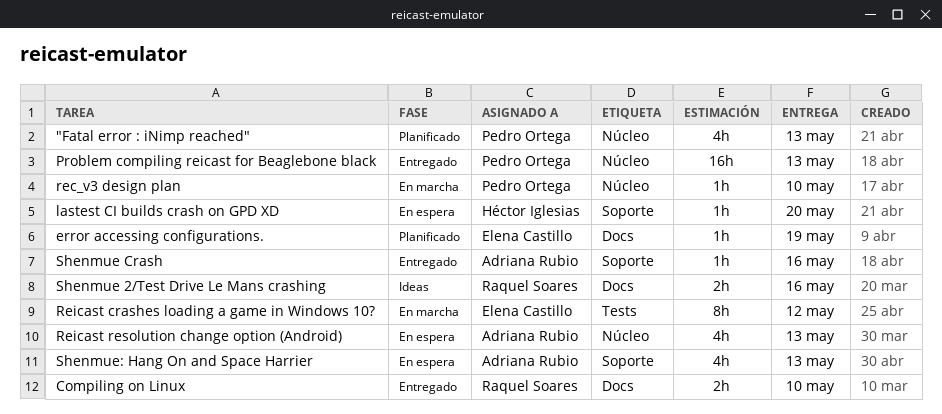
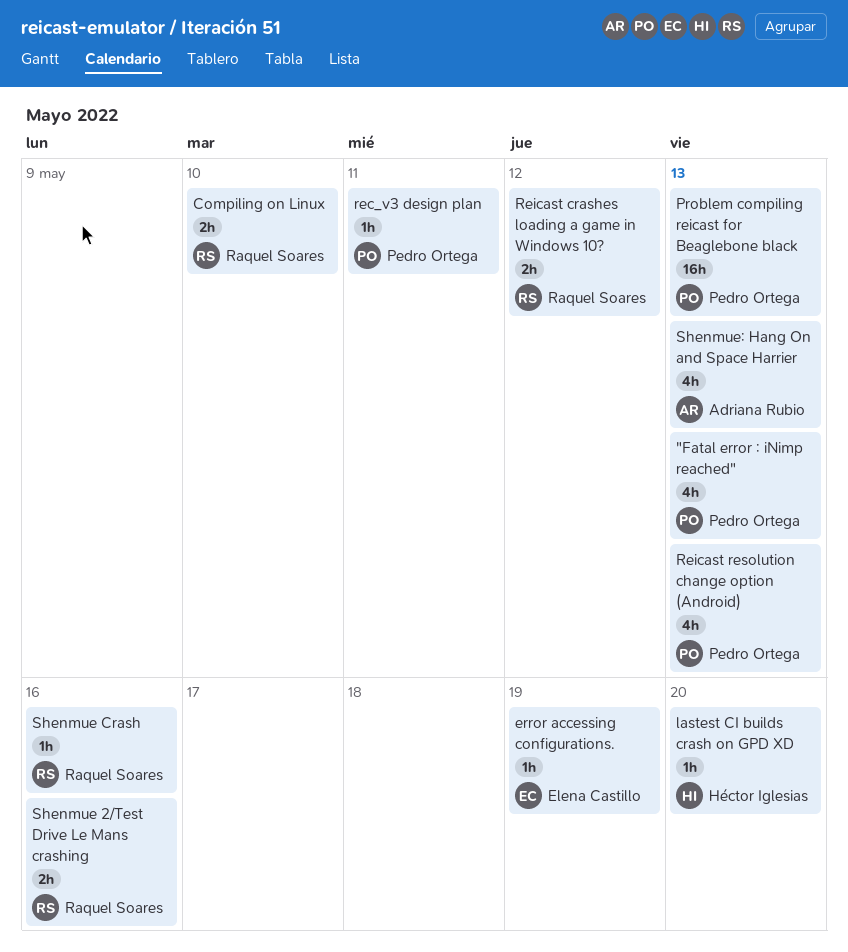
rec_v3 design plan, due: May 10 -> May 11
Reicast crashes loading a game in Windows 10?, owner: Elena Castillo -> Raquel Soares
Reicast crashes loading a game in Windows 10?, estimate: 8h -> 2h
Reicast resolution change option (Android), owner: Adriana Rubio -> Pedro Ortega
Shenmue Crash, owner: Adriana Rubio -> Raquel Soares

